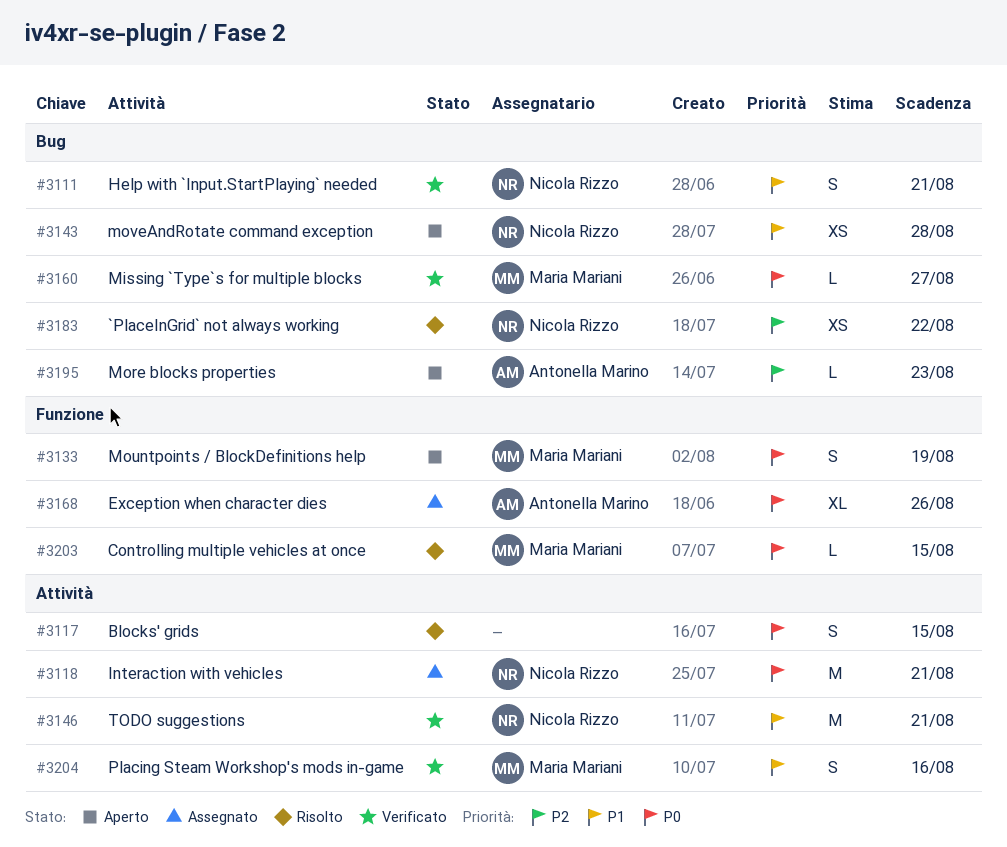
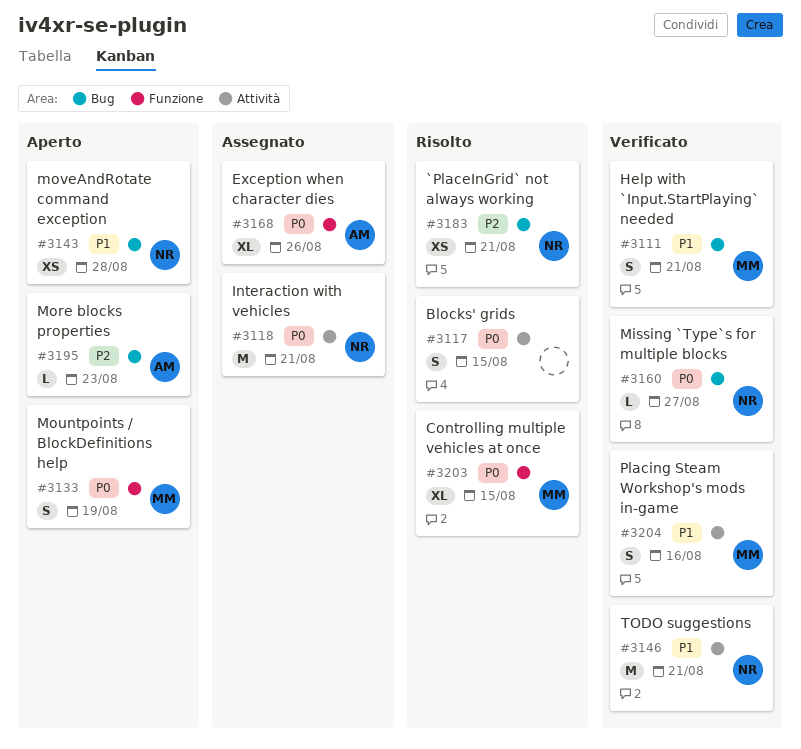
#3111, owner: Nicola Rizzo -> Maria Mariani
#3160, owner: Maria Mariani -> Nicola Rizzo
#3183, due: Aug 22 -> Aug 21
#3203, estimate: L -> XL

